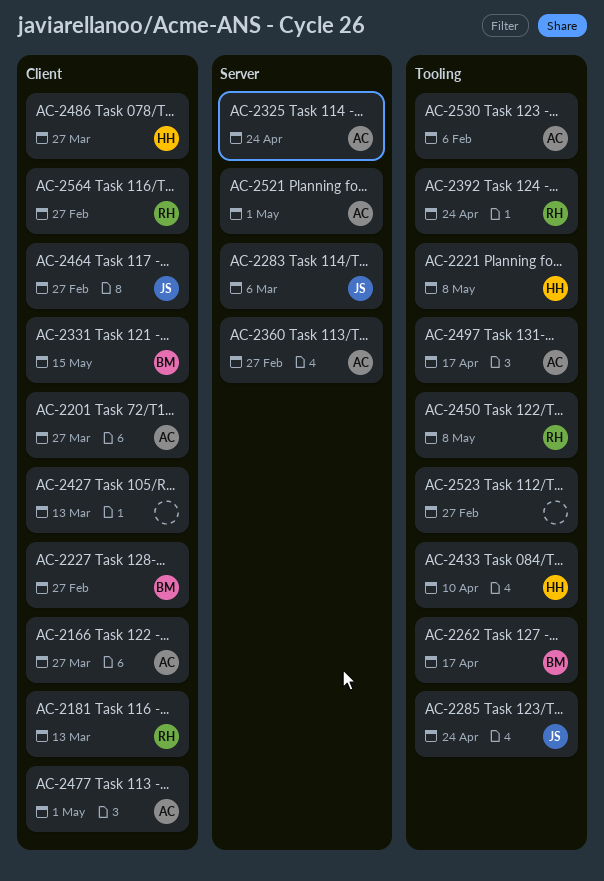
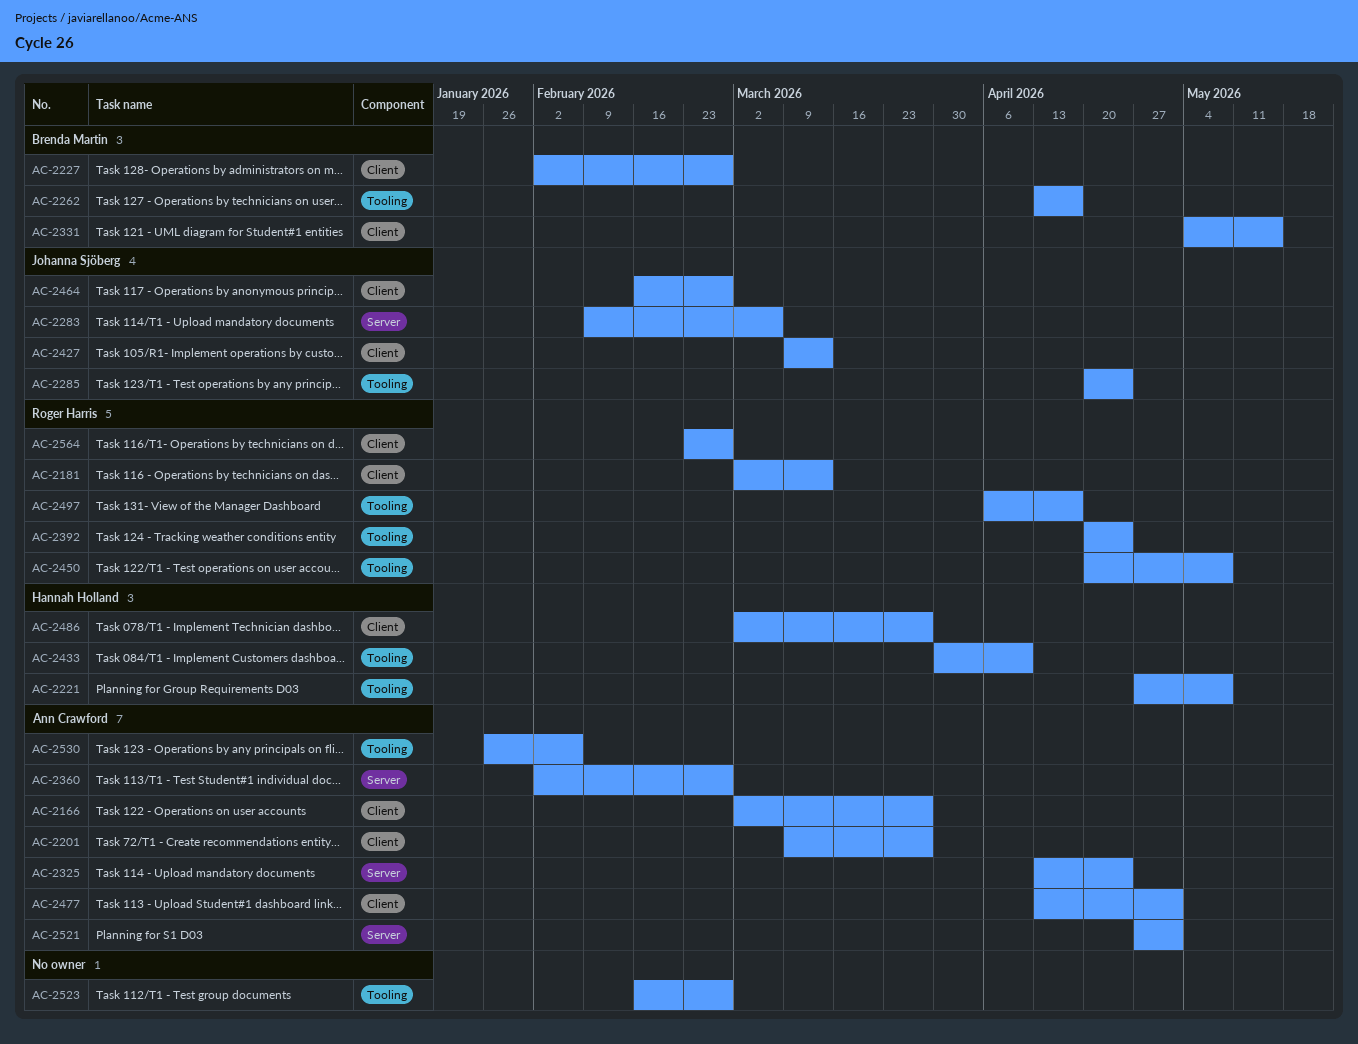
AC-2427, owner: none -> Johanna Sjöberg
AC-2497, owner: Ann Crawford -> Roger Harris

